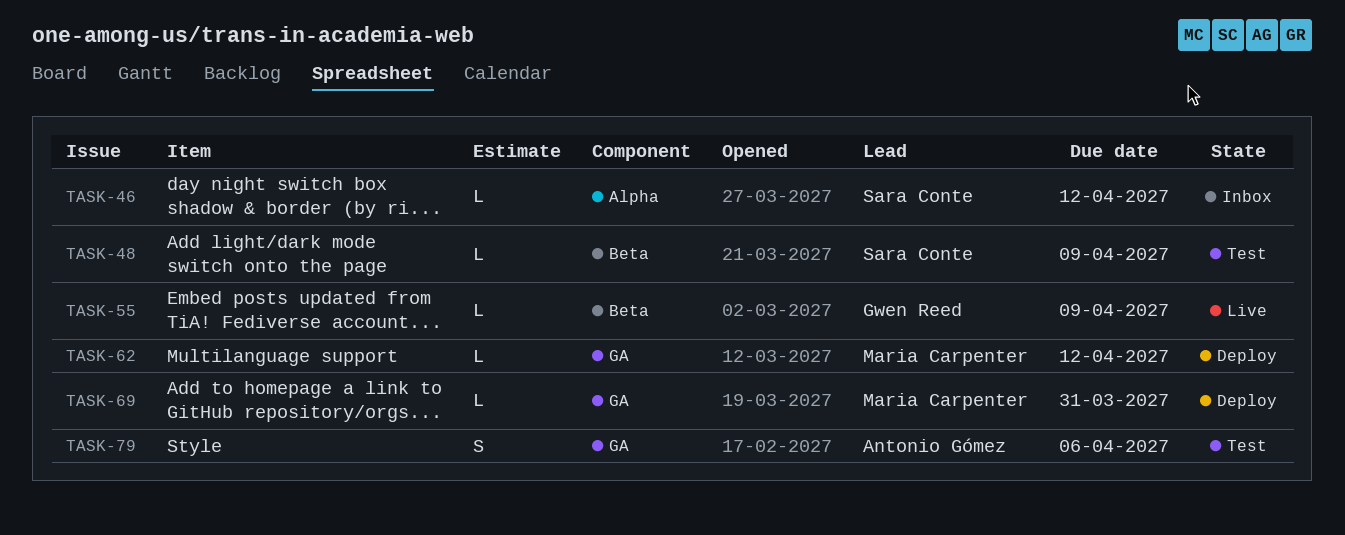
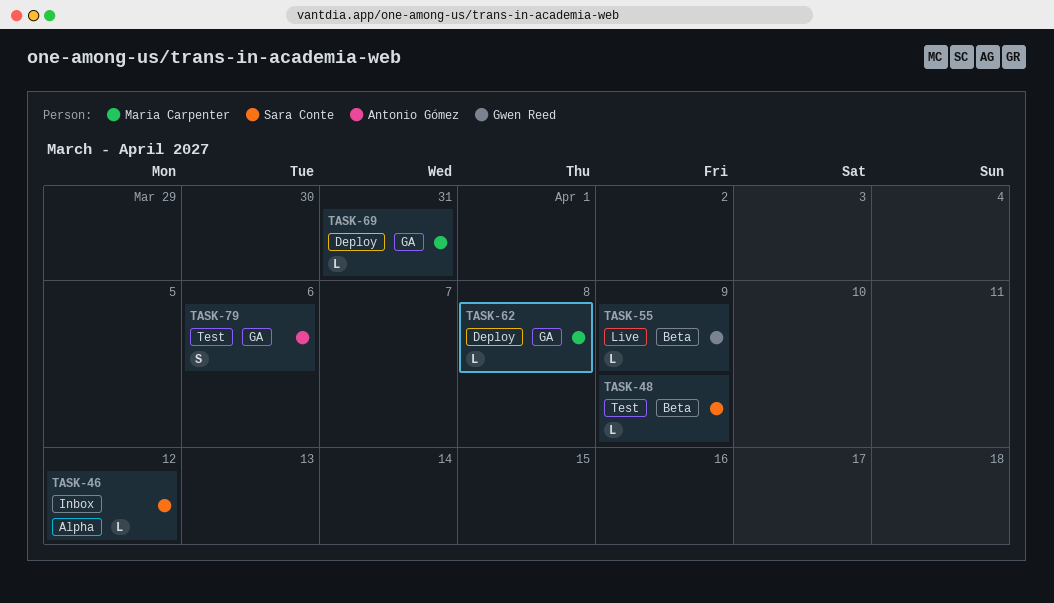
TASK-62, due: Apr 12 -> Apr 8

